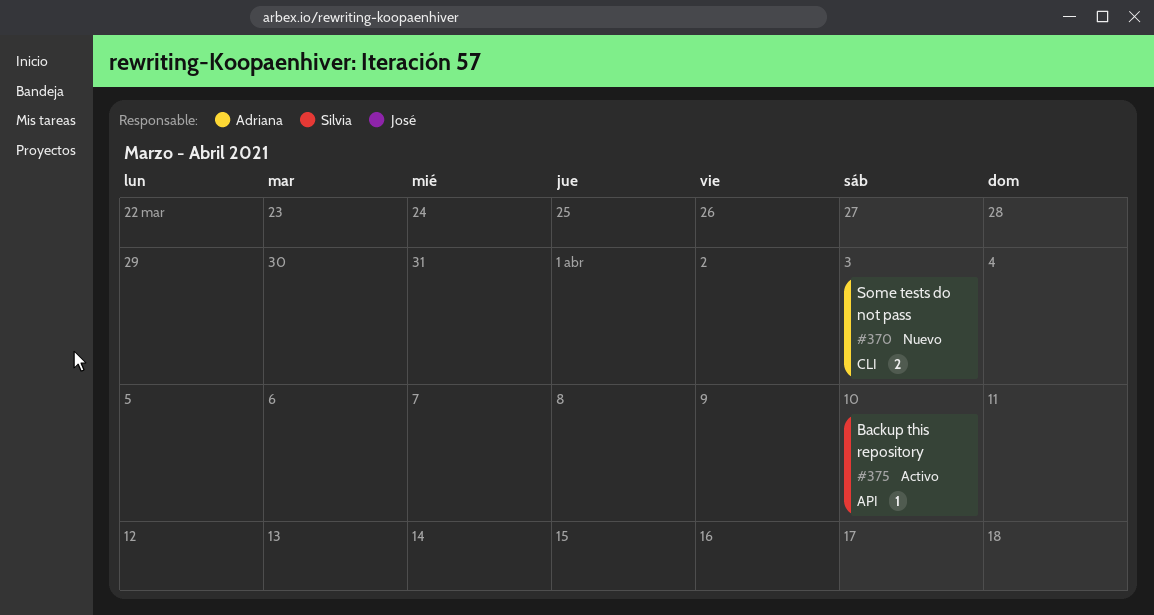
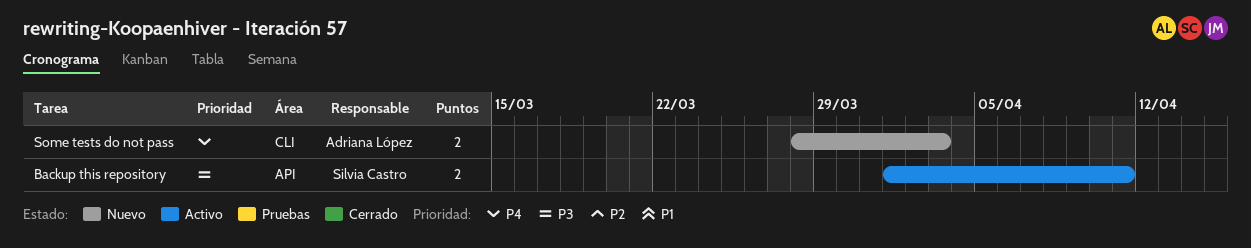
Backup this repository, estimate: 1 -> 2
Backup this repository, due: Apr 10 -> Apr 11

